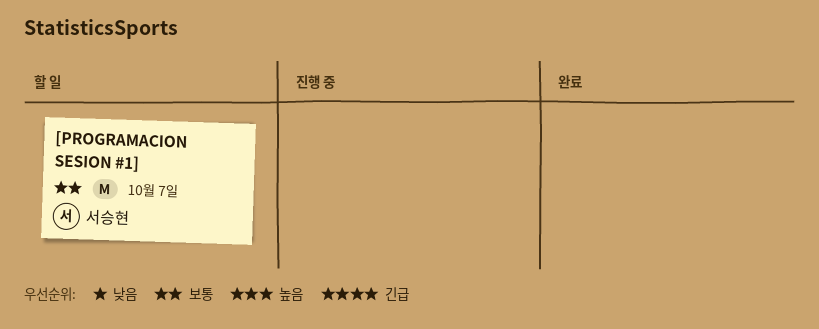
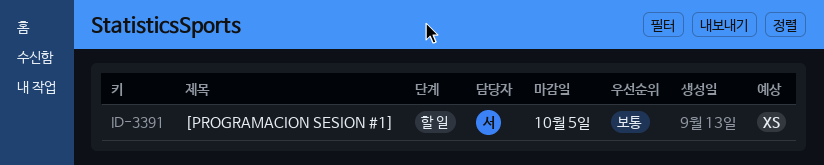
[PROGRAMACION SESION #1], estimate: M -> XS
[PROGRAMACION SESION #1], due: Oct 7 -> Oct 5

